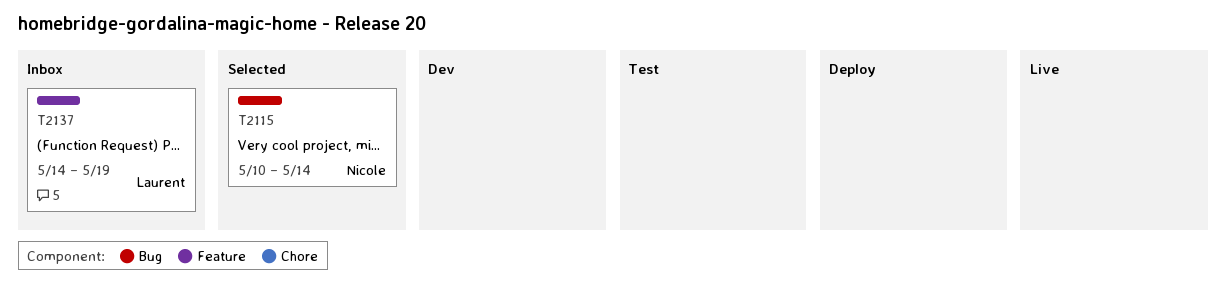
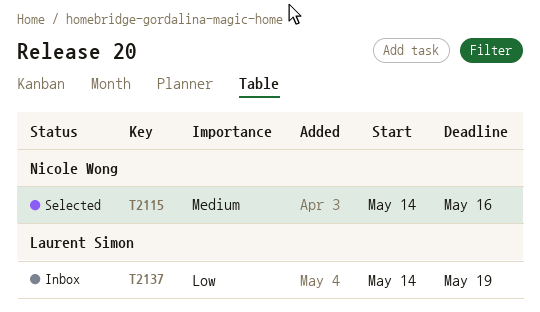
T2115, start: May 10 -> May 14
T2115, due: May 14 -> May 16

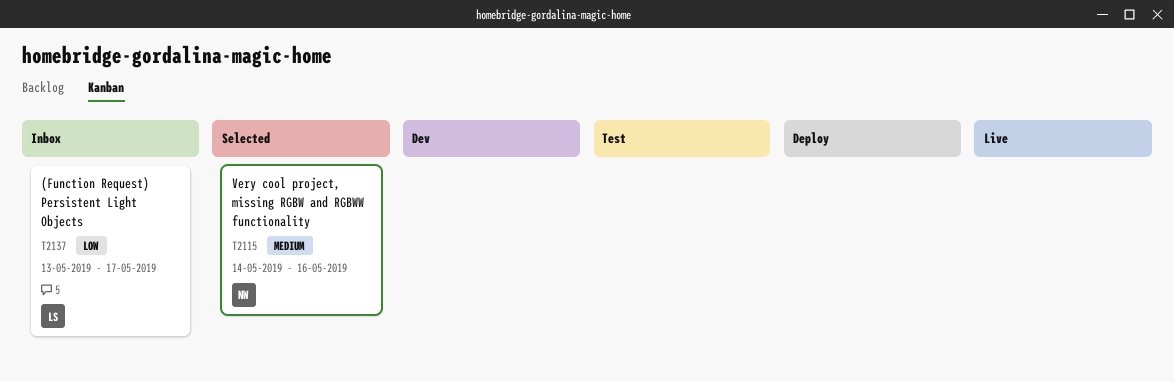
T2137, start: May 14 -> May 13
T2137, due: May 19 -> May 17

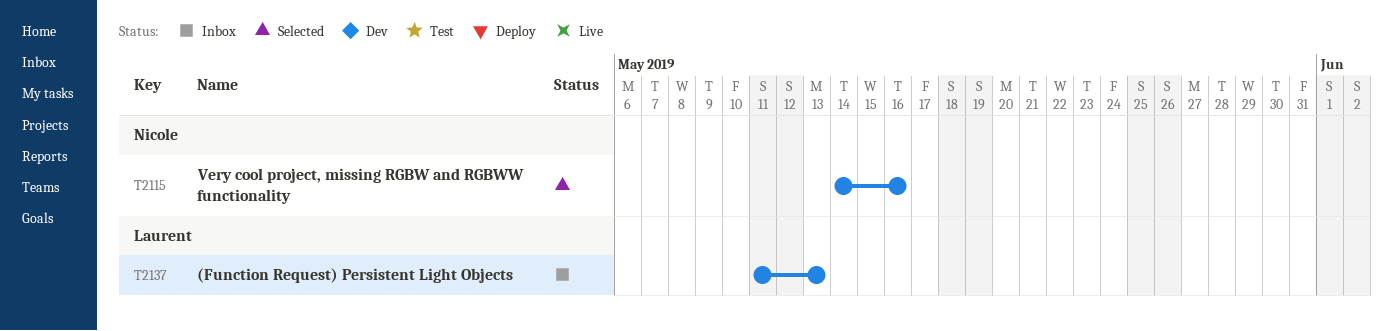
T2137, start: May 13 -> May 11
T2137, due: May 17 -> May 13

